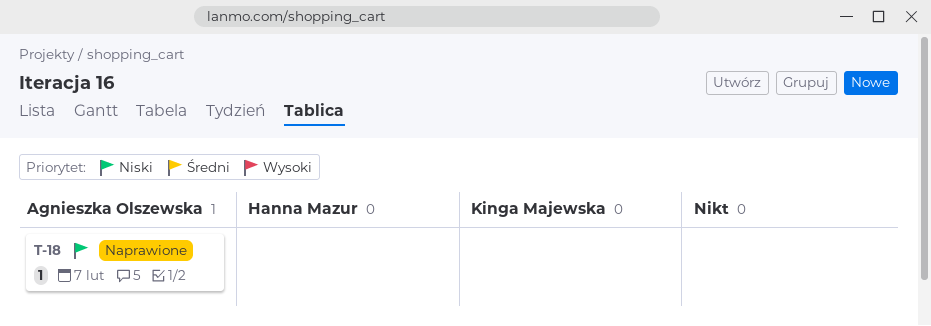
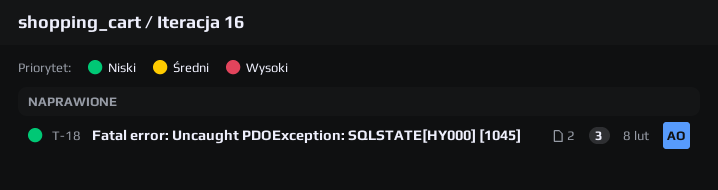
T-18, estimate: 1 -> 3
T-18, due: Feb 7 -> Feb 8

